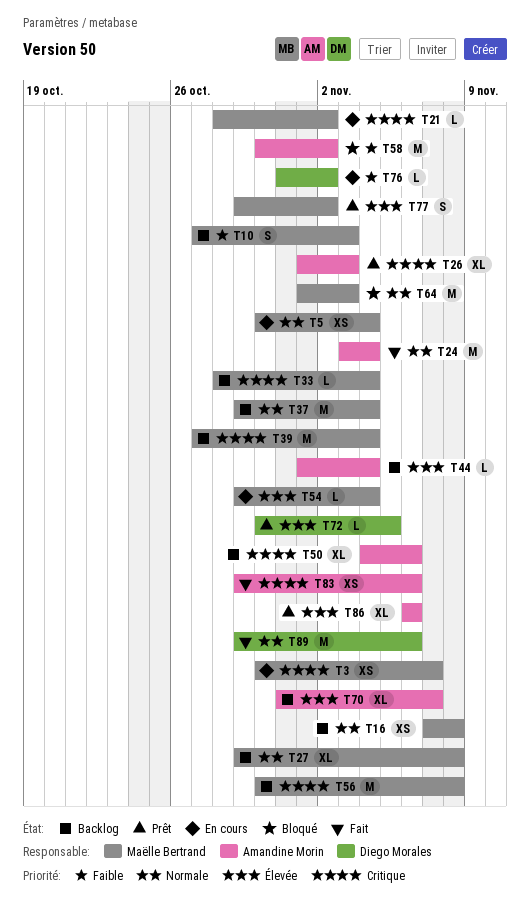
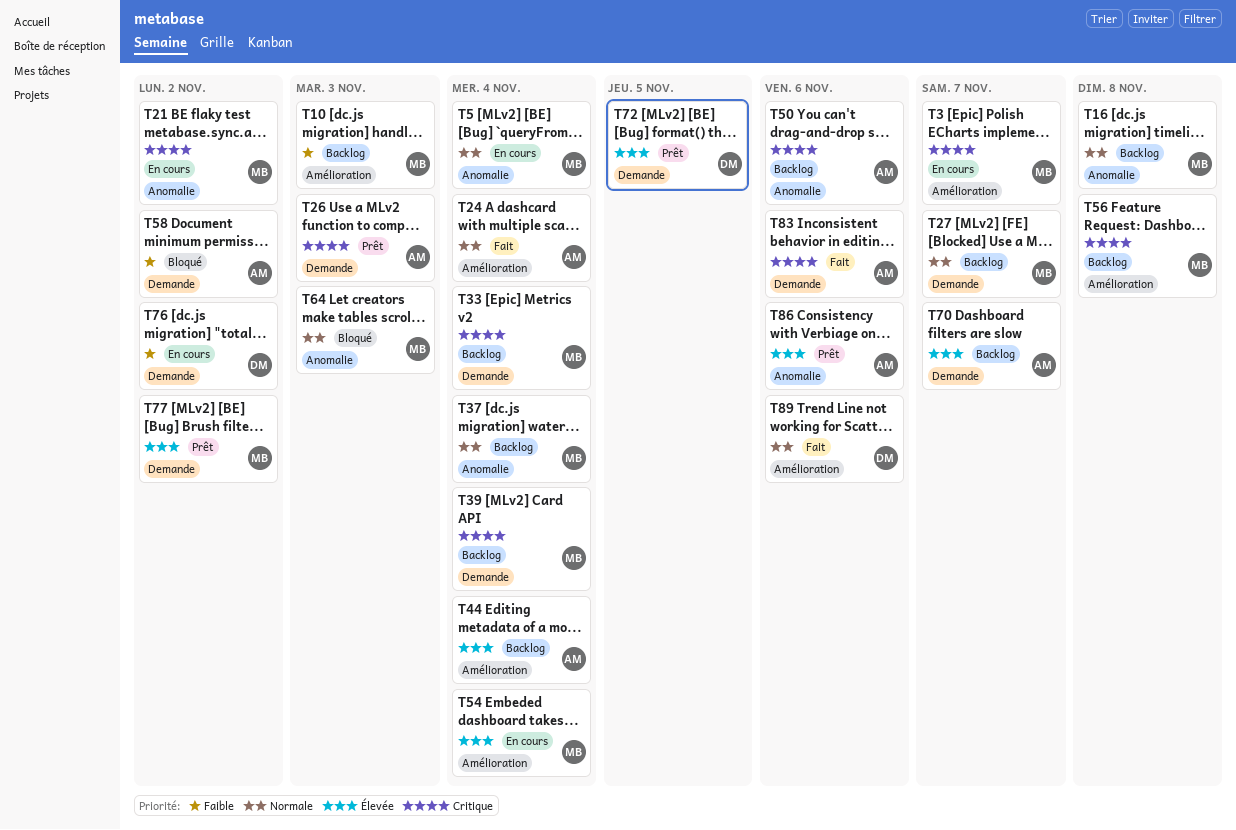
T27, due: Nov 8 -> Nov 7

